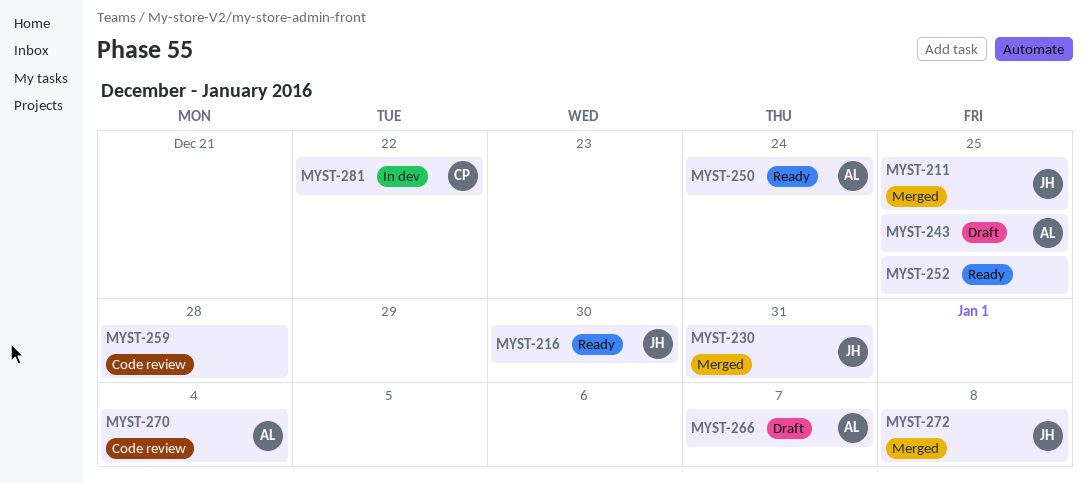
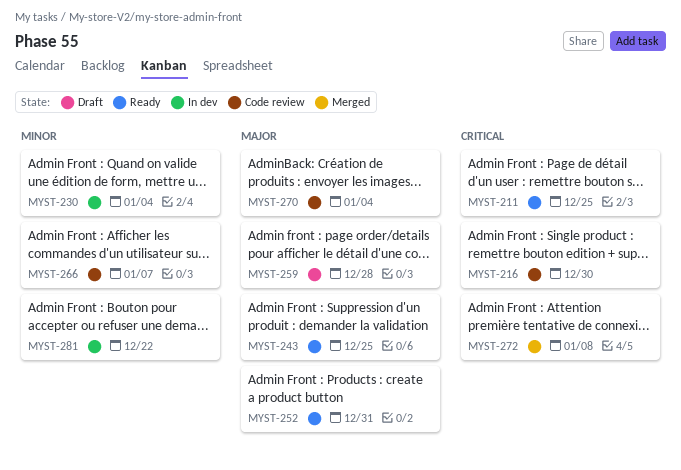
MYST-211, status: Merged -> Ready
MYST-216, status: Ready -> Code review
MYST-230, status: Merged -> In dev
MYST-230, due: Dec 31 -> Jan 4
MYST-243, status: Draft -> Ready
MYST-250: present -> none
MYST-252, due: Dec 25 -> Dec 31
MYST-259, status: Code review -> Draft
MYST-266, status: Draft -> Code review

